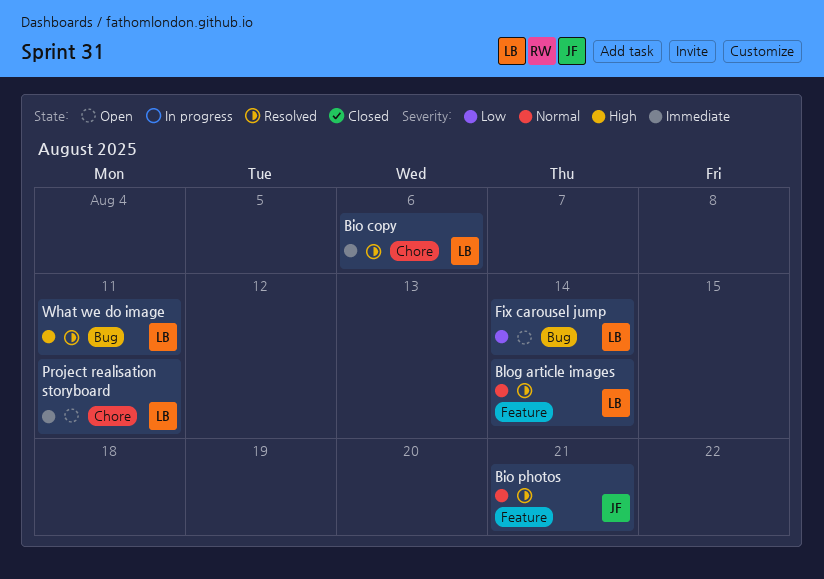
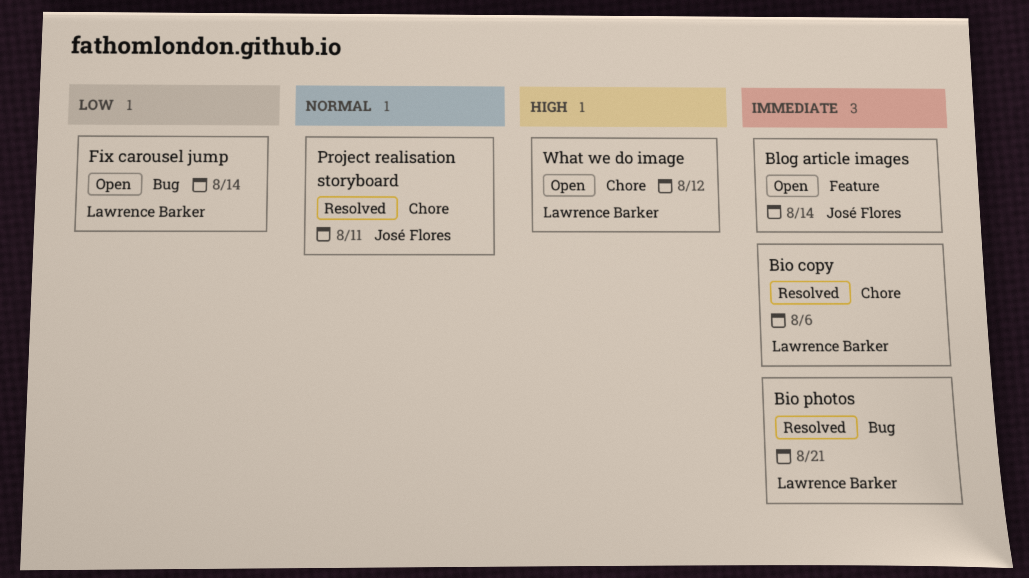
Bio photos, owner: José Flores -> Lawrence Barker
Bio photos, priority: Normal -> Immediate
Bio photos, label: Feature -> Bug
Blog article images, status: Resolved -> Open
Blog article images, owner: Lawrence Barker -> José Flores
Blog article images, priority: Normal -> Immediate
Project realisation storyboard, status: Open -> Resolved
Project realisation storyboard, owner: Lawrence Barker -> José Flores
Project realisation storyboard, priority: Immediate -> Normal
What we do image, status: Resolved -> Open
What we do image, label: Bug -> Chore
What we do image, due: Aug 11 -> Aug 12

